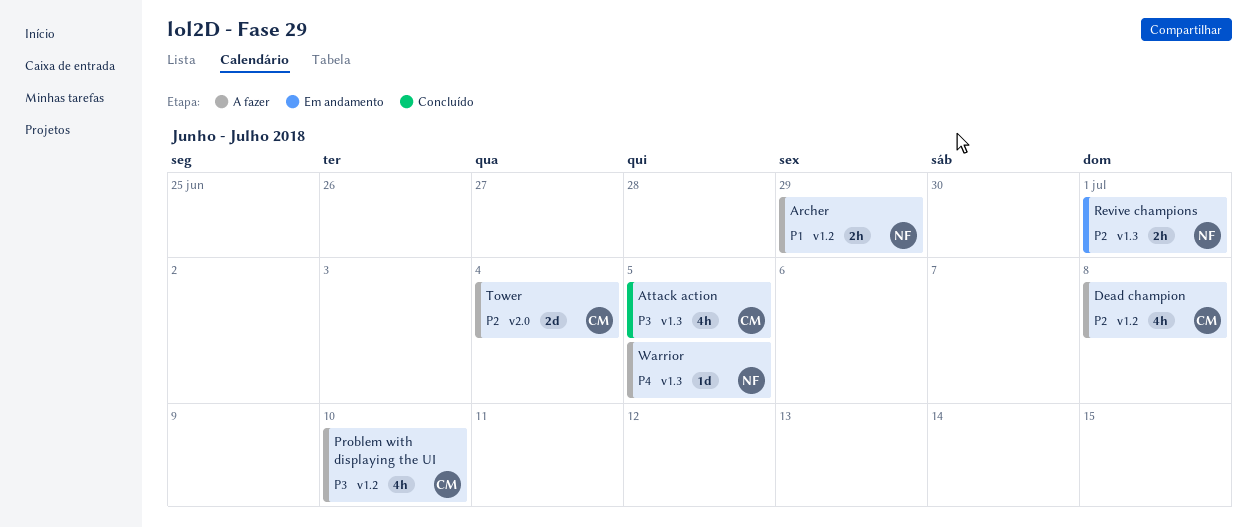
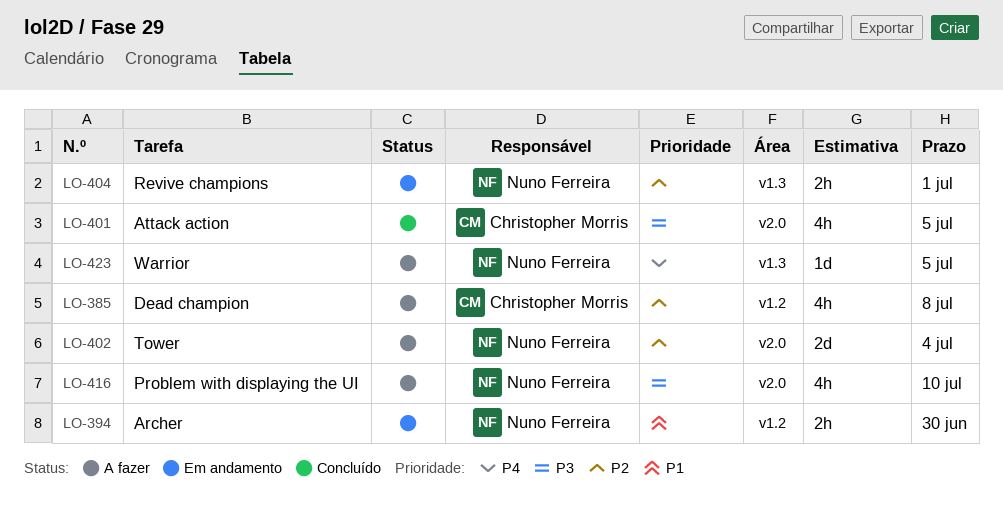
Archer, status: A fazer -> Em andamento
Archer, due: Jun 29 -> Jun 30
Attack action, label: v1.3 -> v2.0
Problem with displaying the UI, owner: Christopher Morris -> Nuno Ferreira
Problem with displaying the UI, label: v1.2 -> v2.0
Tower, owner: Christopher Morris -> Nuno Ferreira

